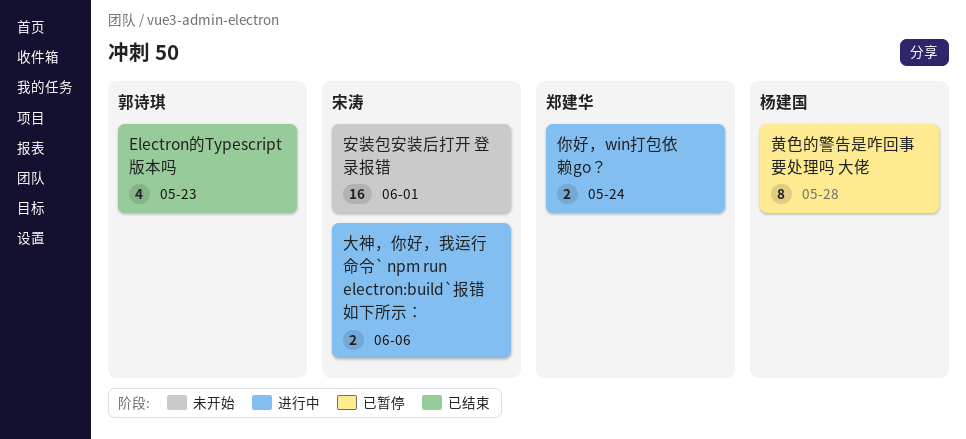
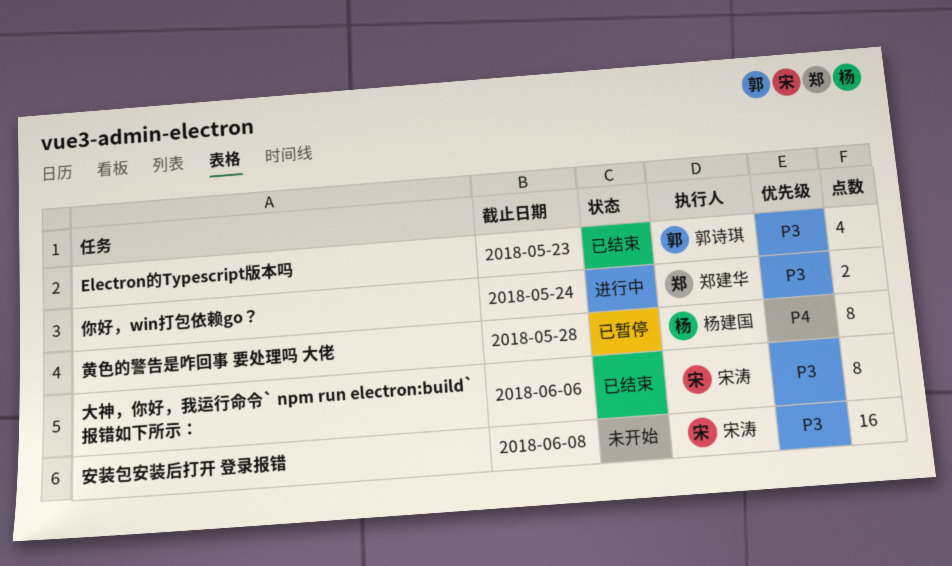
大神，你好，我运行命令` npm run electron:build`报错如下所示：, status: 进行中 -> 已结束
大神，你好，我运行命令` npm run electron:build`报错如下所示：, estimate: 2 -> 8
安装包安装后打开 登录报错, due: Jun 1 -> Jun 8

